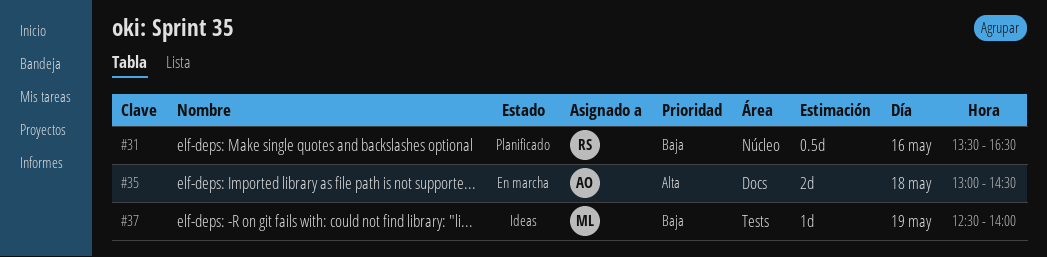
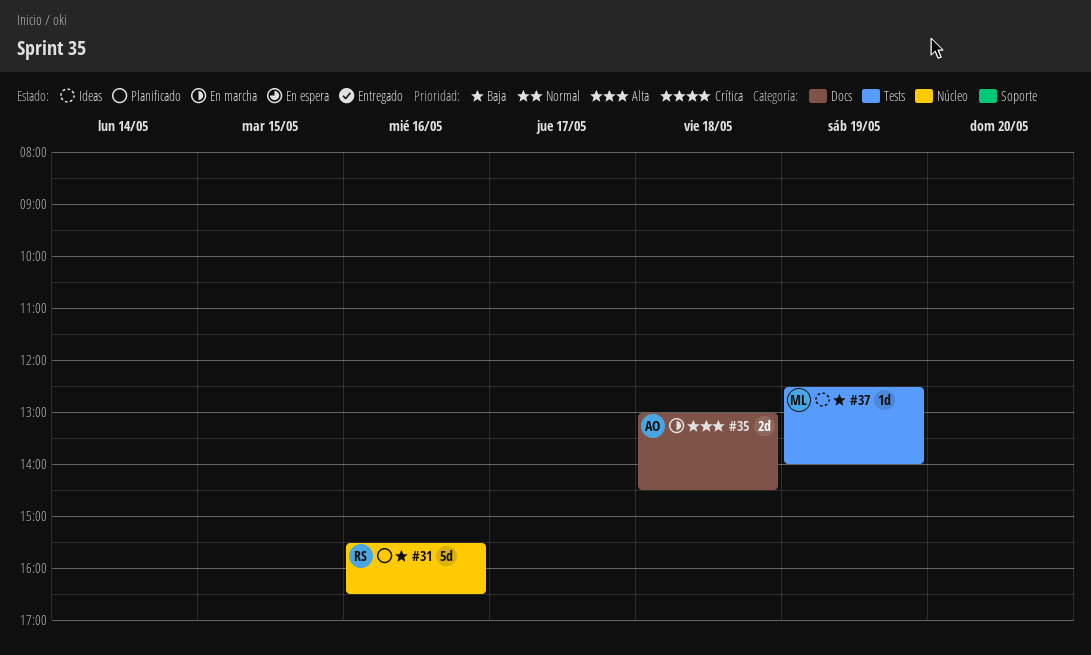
#31, estimate: 0.5d -> 5d
#31, begins: 13:30 -> 15:30

